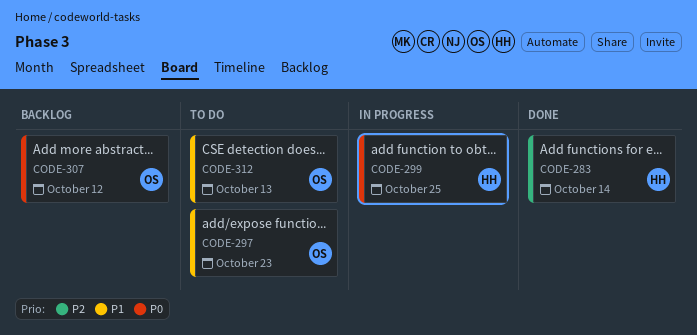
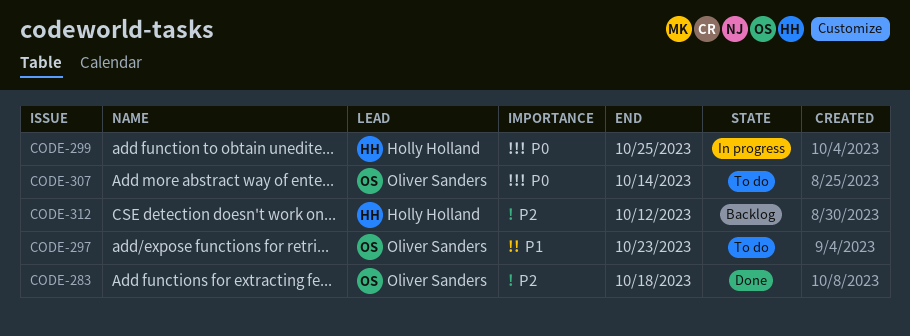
CODE-283, owner: Holly Holland -> Oliver Sanders
CODE-283, due: Oct 14 -> Oct 18
CODE-307, status: Backlog -> To do
CODE-307, due: Oct 12 -> Oct 14
CODE-312, status: To do -> Backlog
CODE-312, owner: Oliver Sanders -> Holly Holland
CODE-312, priority: P1 -> P2
CODE-312, due: Oct 13 -> Oct 12

